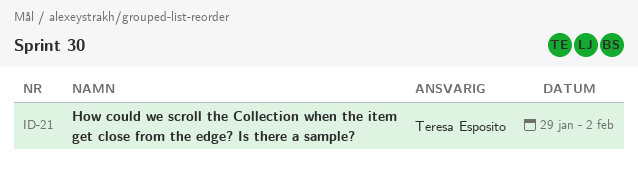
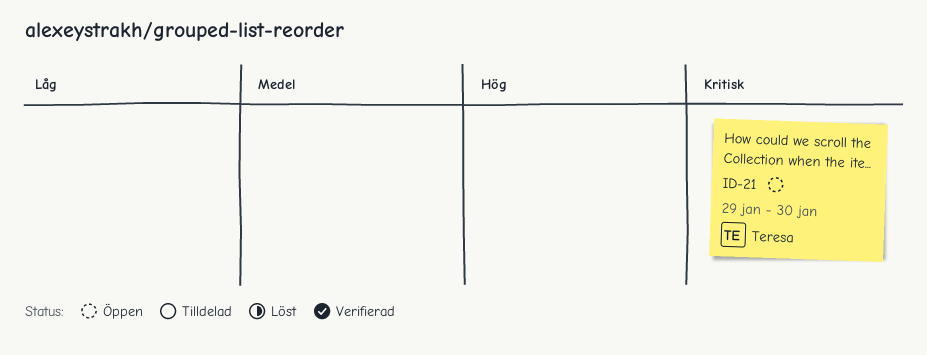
ID-21, due: Feb 2 -> Jan 30

